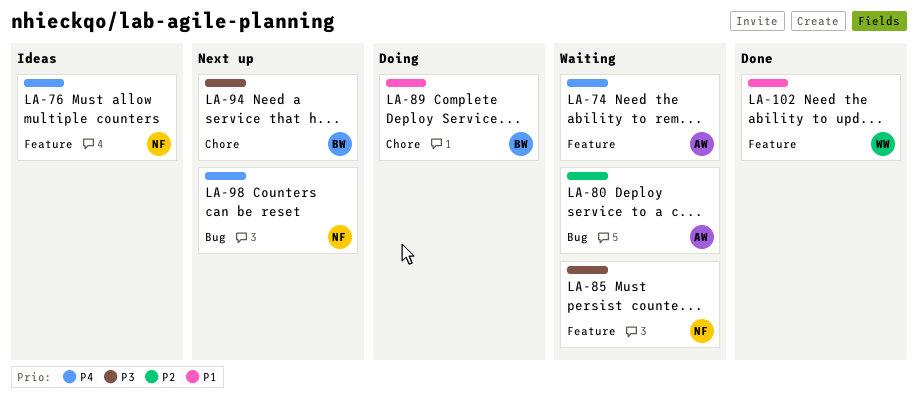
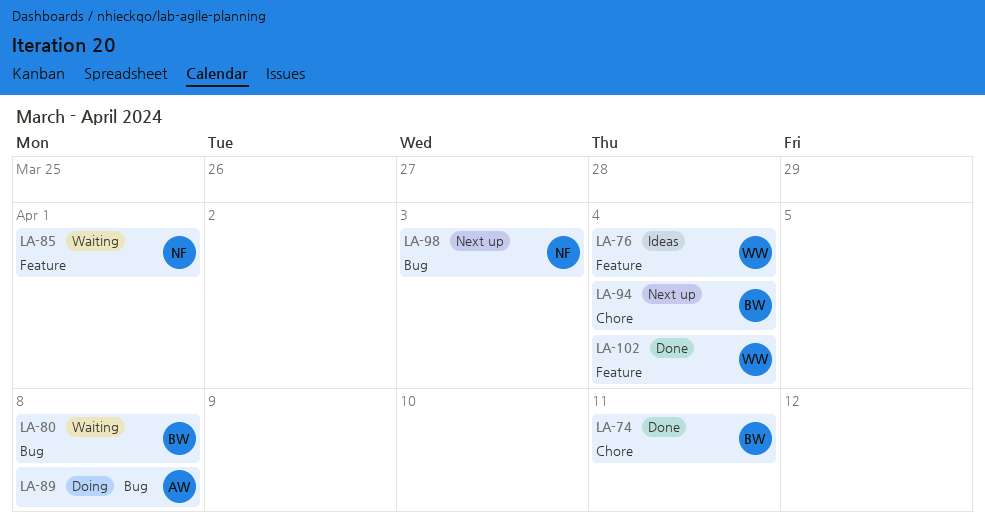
LA-74, status: Waiting -> Done
LA-74, owner: AW -> BW
LA-74, label: Feature -> Chore
LA-76, owner: NF -> WW
LA-80, owner: AW -> BW
LA-89, owner: BW -> AW
LA-89, label: Chore -> Bug

